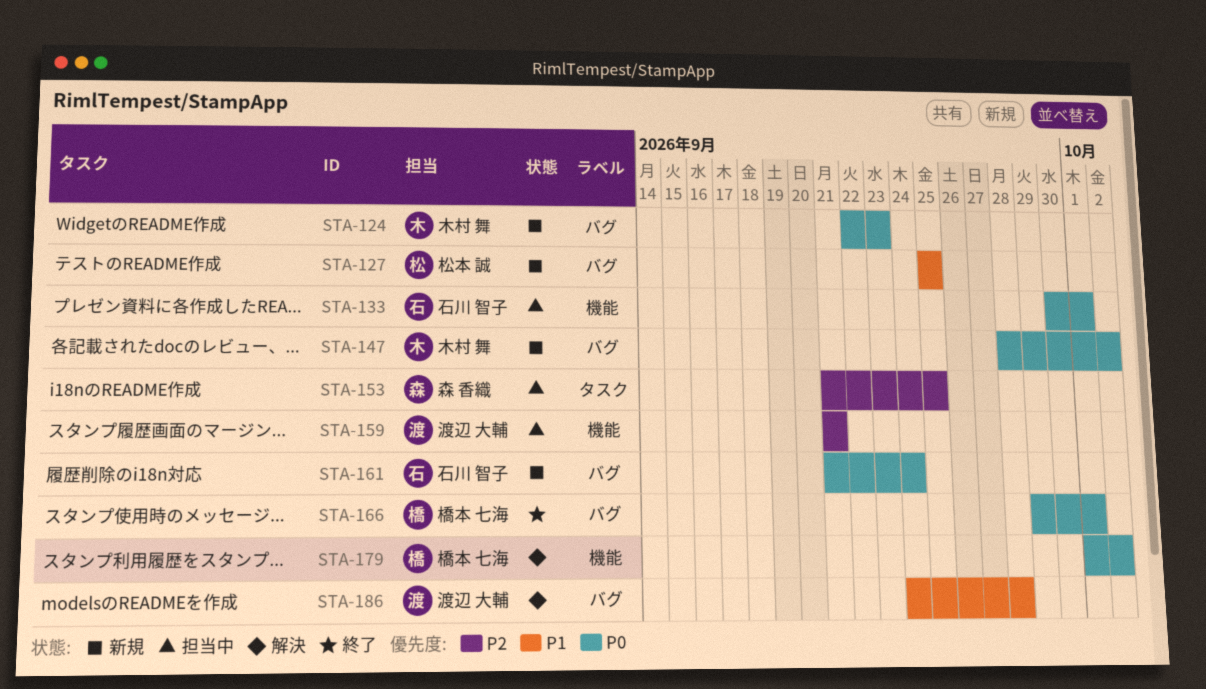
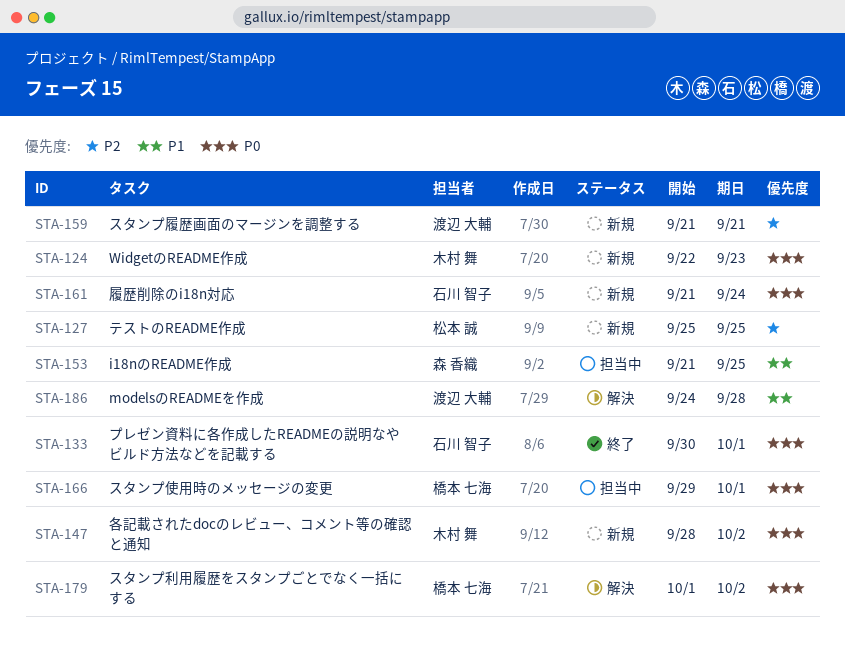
STA-127, priority: P1 -> P2
STA-133, status: 担当中 -> 終了
STA-153, priority: P2 -> P1
STA-159, status: 担当中 -> 新規
STA-166, status: 終了 -> 担当中

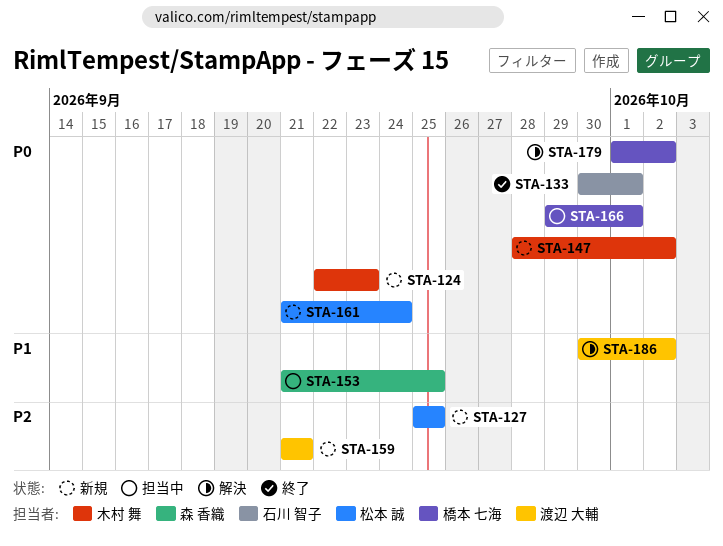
STA-161, owner: 石川 智子 -> 松本 誠
STA-186, start: Sep 24 -> Sep 30
STA-186, due: Sep 28 -> Oct 2

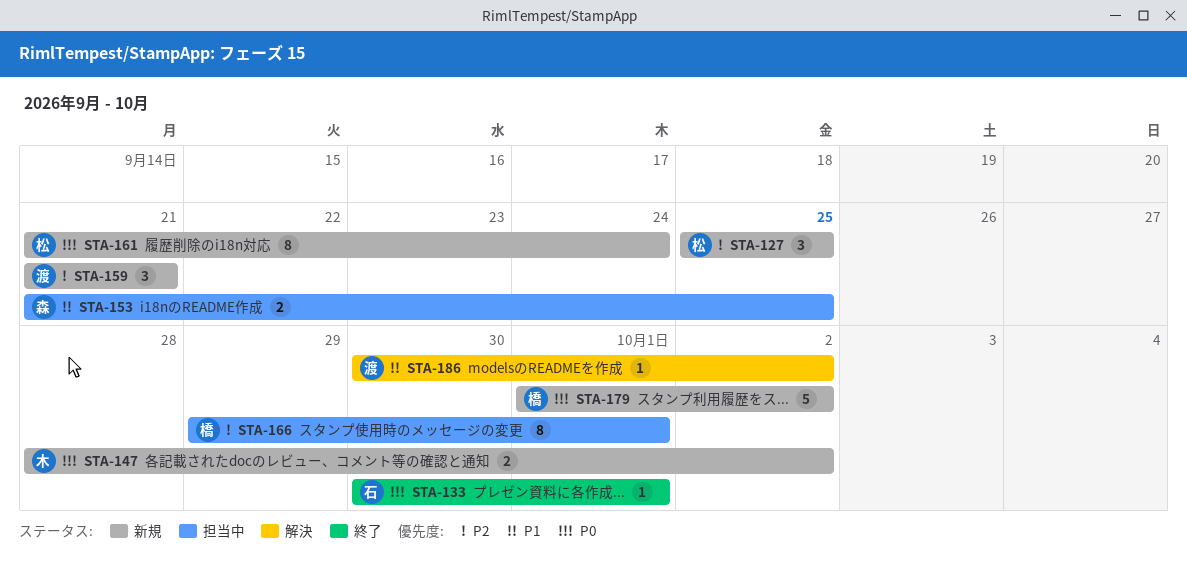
STA-124: present -> none
STA-166, priority: P0 -> P2
STA-179, status: 解決 -> 新規

